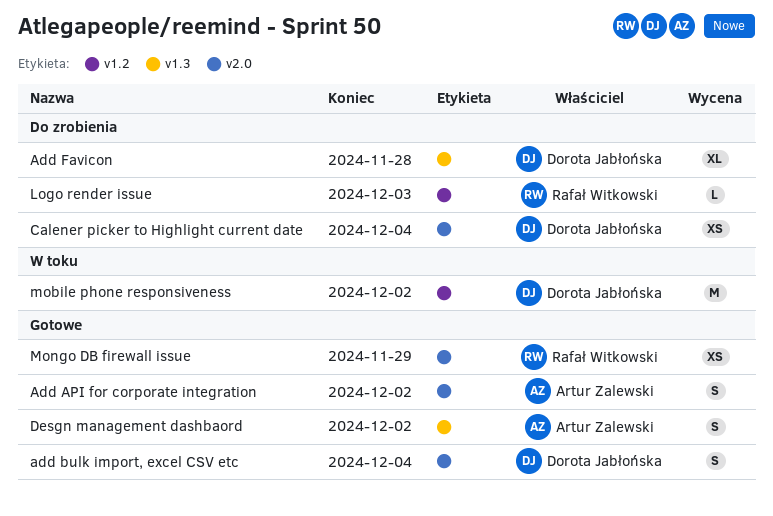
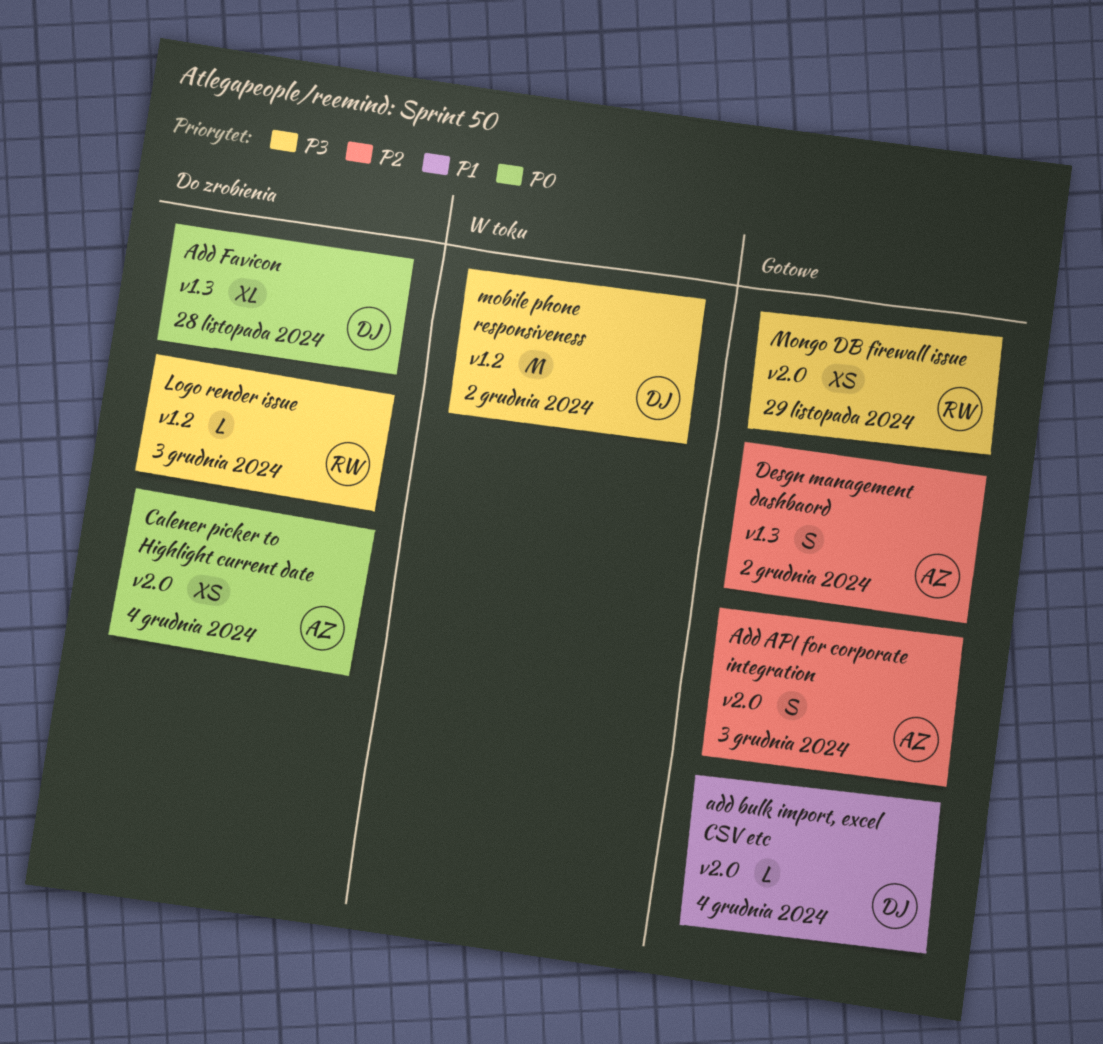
Add API for corporate integration, due: Dec 2 -> Dec 3
add bulk import, excel CSV etc, estimate: S -> L
Calener picker to Highlight current date, owner: Dorota Jabłońska -> Artur Zalewski

